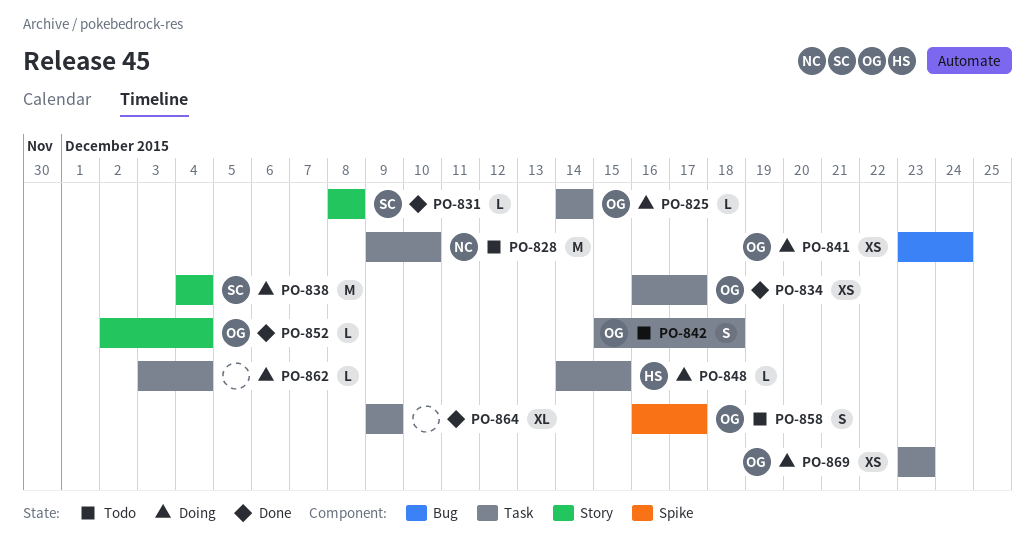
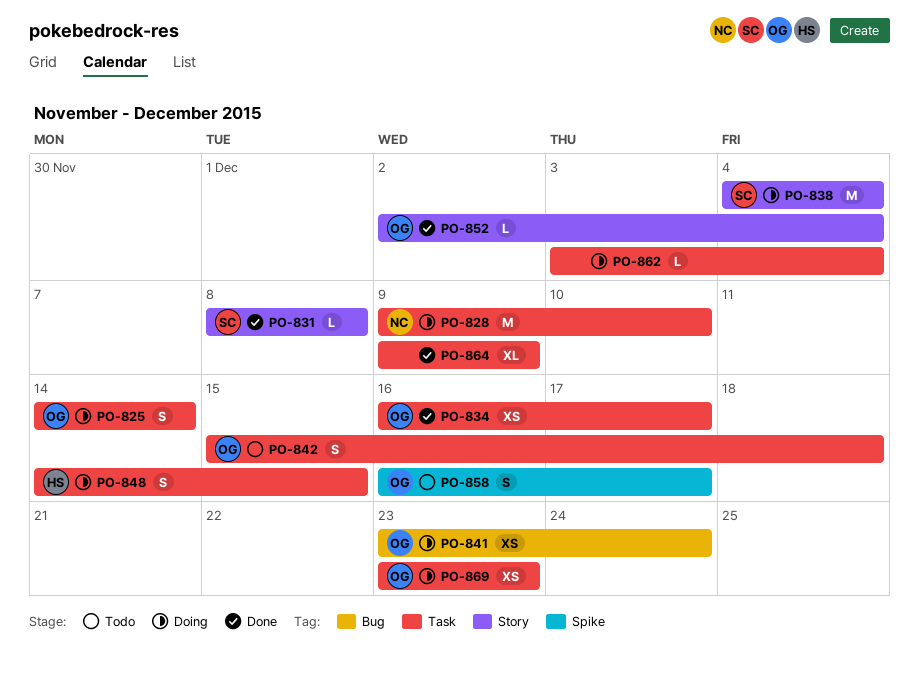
PO-825, estimate: L -> S
PO-828, status: Todo -> Doing
PO-848, estimate: L -> S

